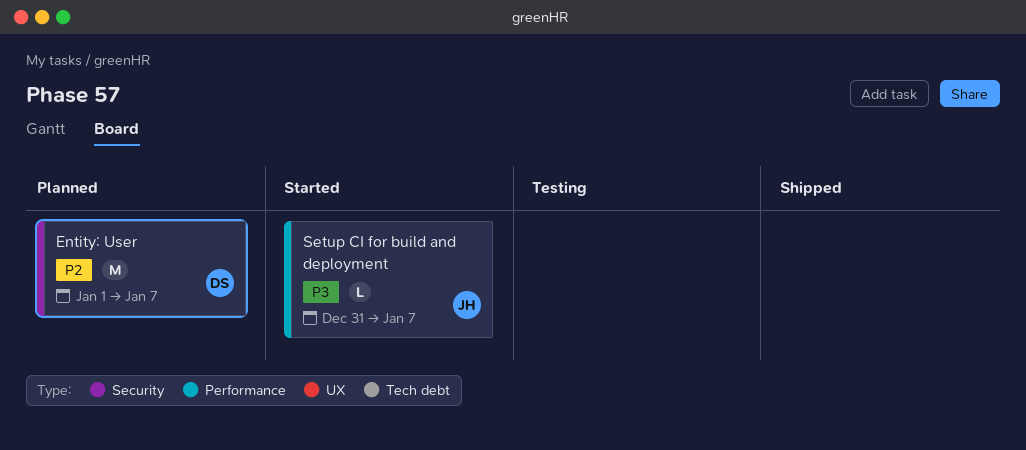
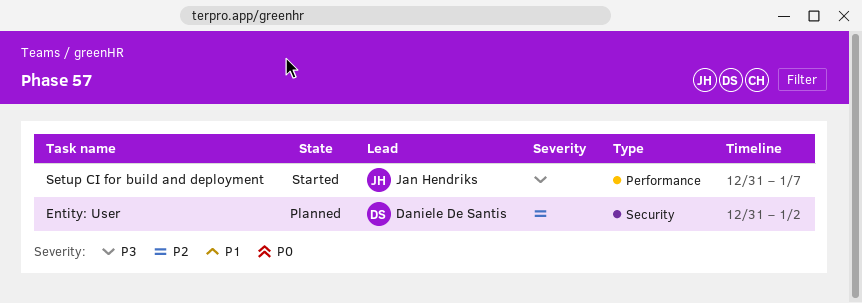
Entity: User, start: Jan 1 -> Dec 31
Entity: User, due: Jan 7 -> Jan 2

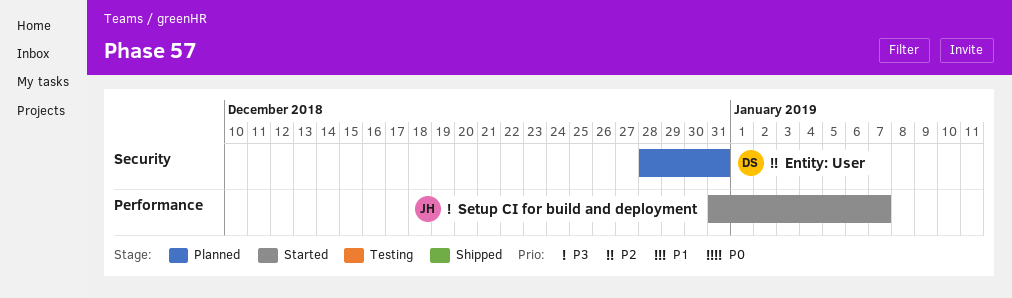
Entity: User, start: Dec 31 -> Dec 28
Entity: User, due: Jan 2 -> Dec 31

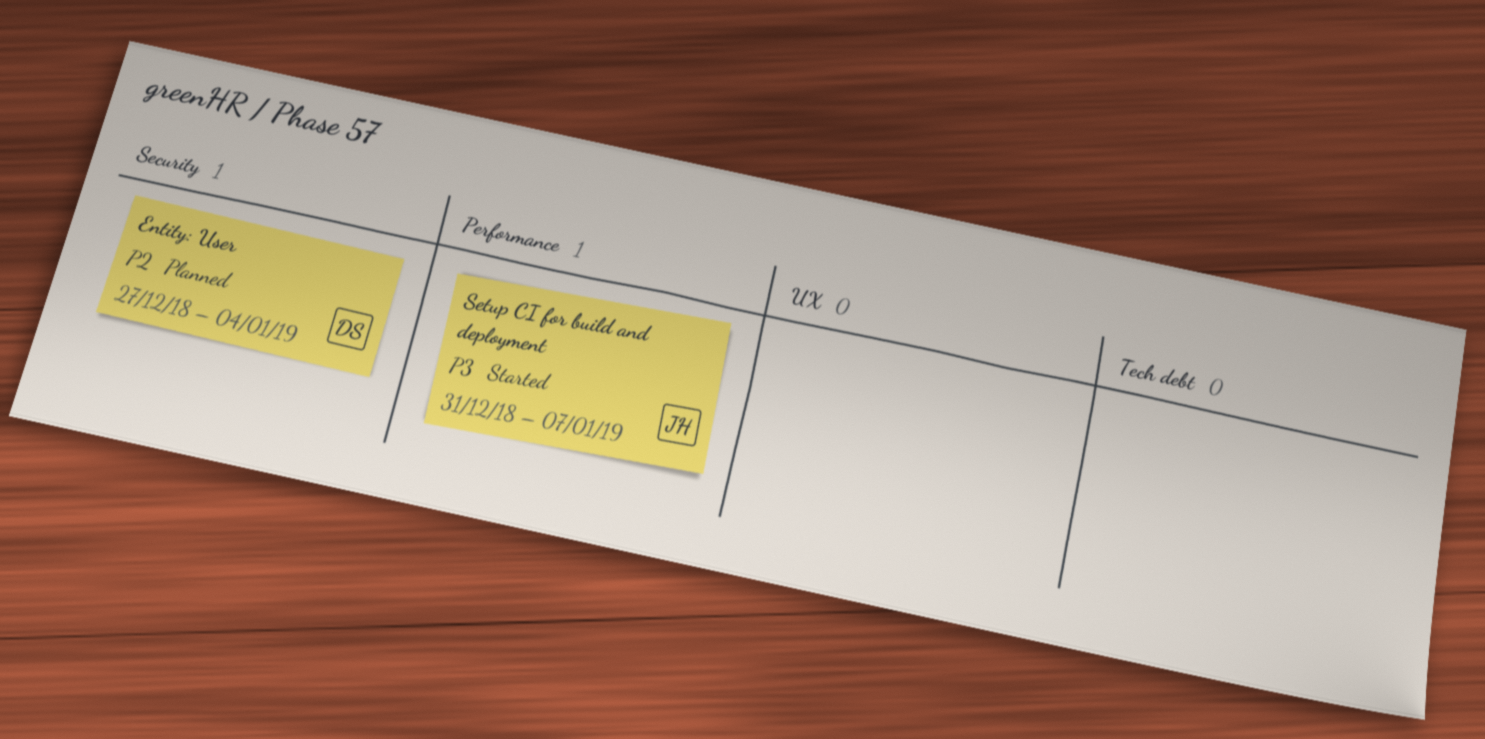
Entity: User, start: Dec 28 -> Dec 27
Entity: User, due: Dec 31 -> Jan 4

